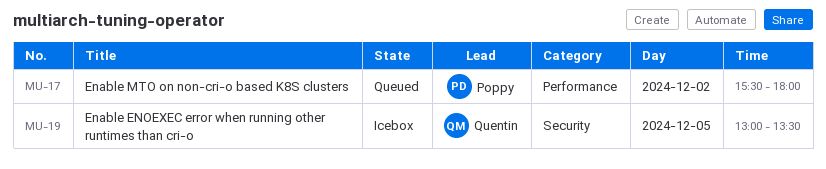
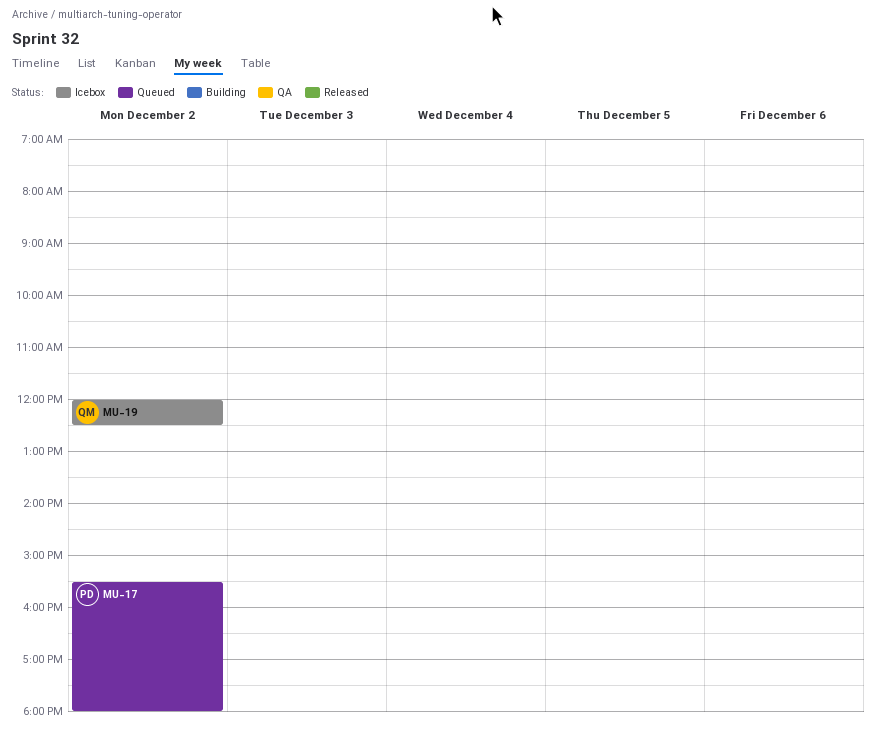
MU-19, day: Dec 5 -> Dec 2
MU-19, begins: 13:00 -> 12:00
MU-19, ends: 13:30 -> 12:30

